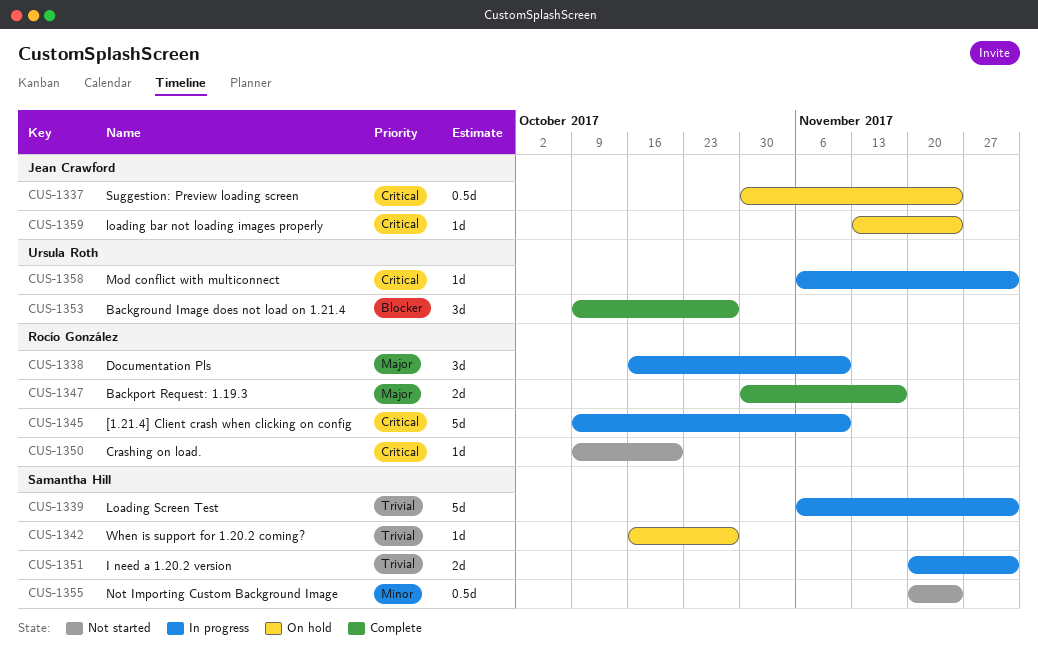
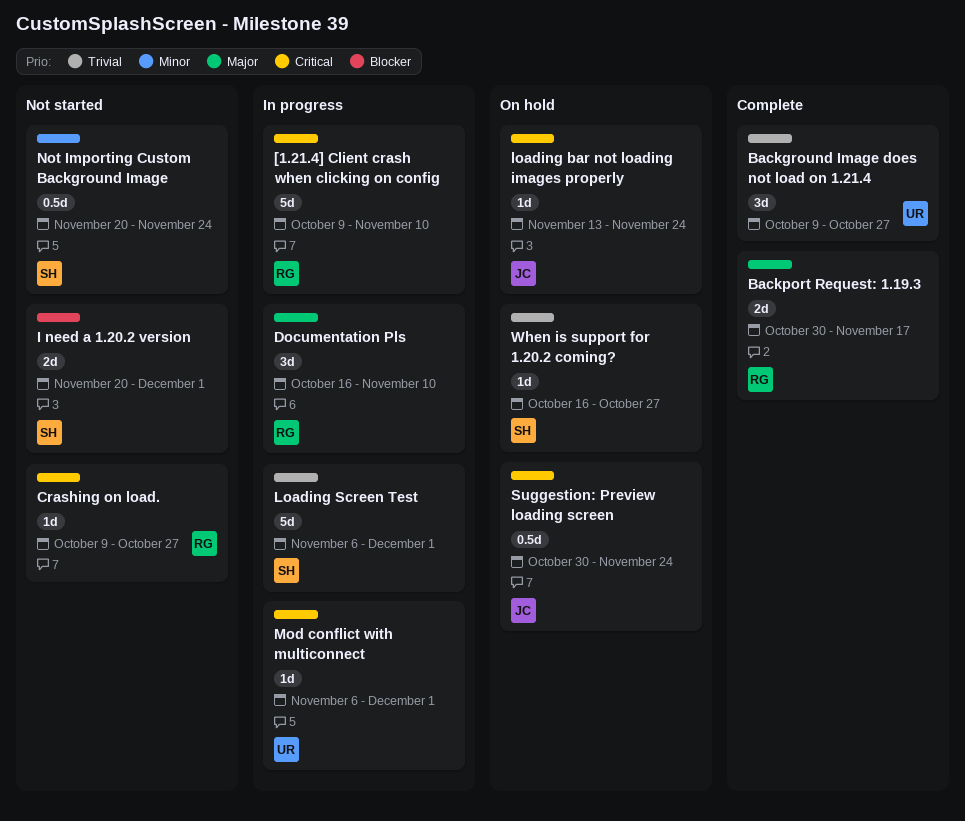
Background Image does not load on 1.21.4, priority: Blocker -> Trivial
Crashing on load., due: Oct 20 -> Oct 27
I need a 1.20.2 version, status: In progress -> Not started
I need a 1.20.2 version, priority: Trivial -> Blocker

